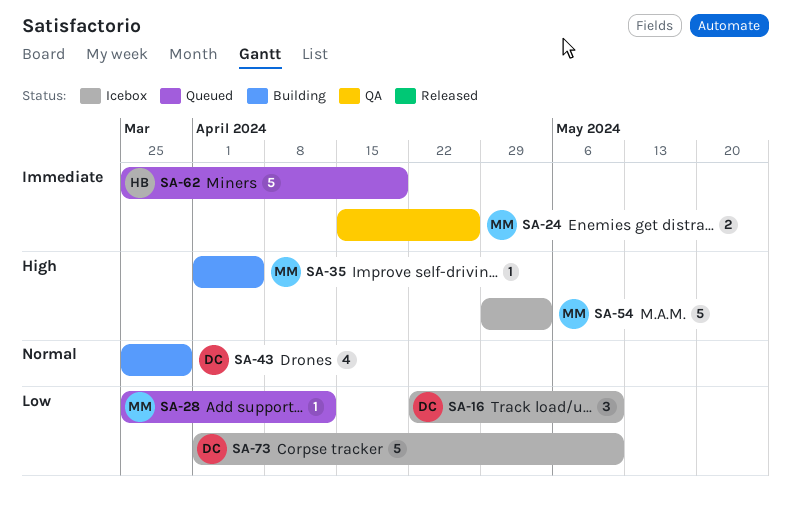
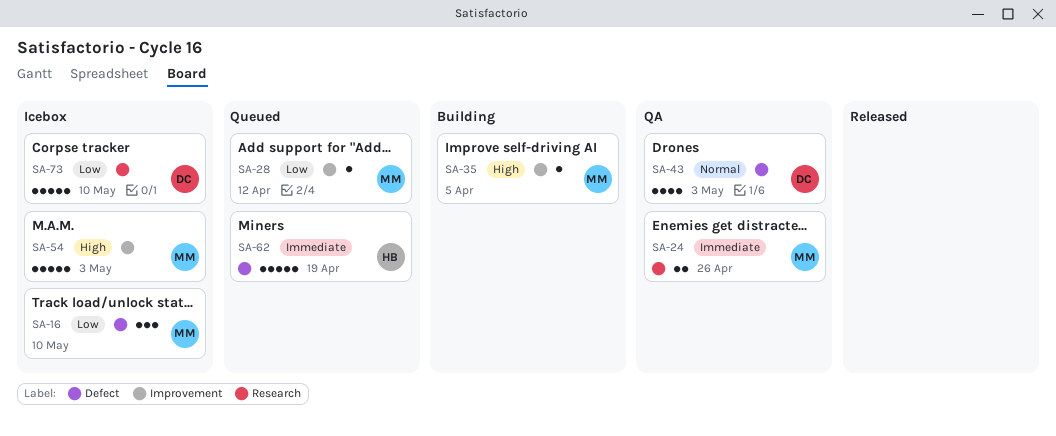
SA-16, owner: DC -> MM
SA-43, status: Building -> QA
SA-43, due: Mar 29 -> May 3

